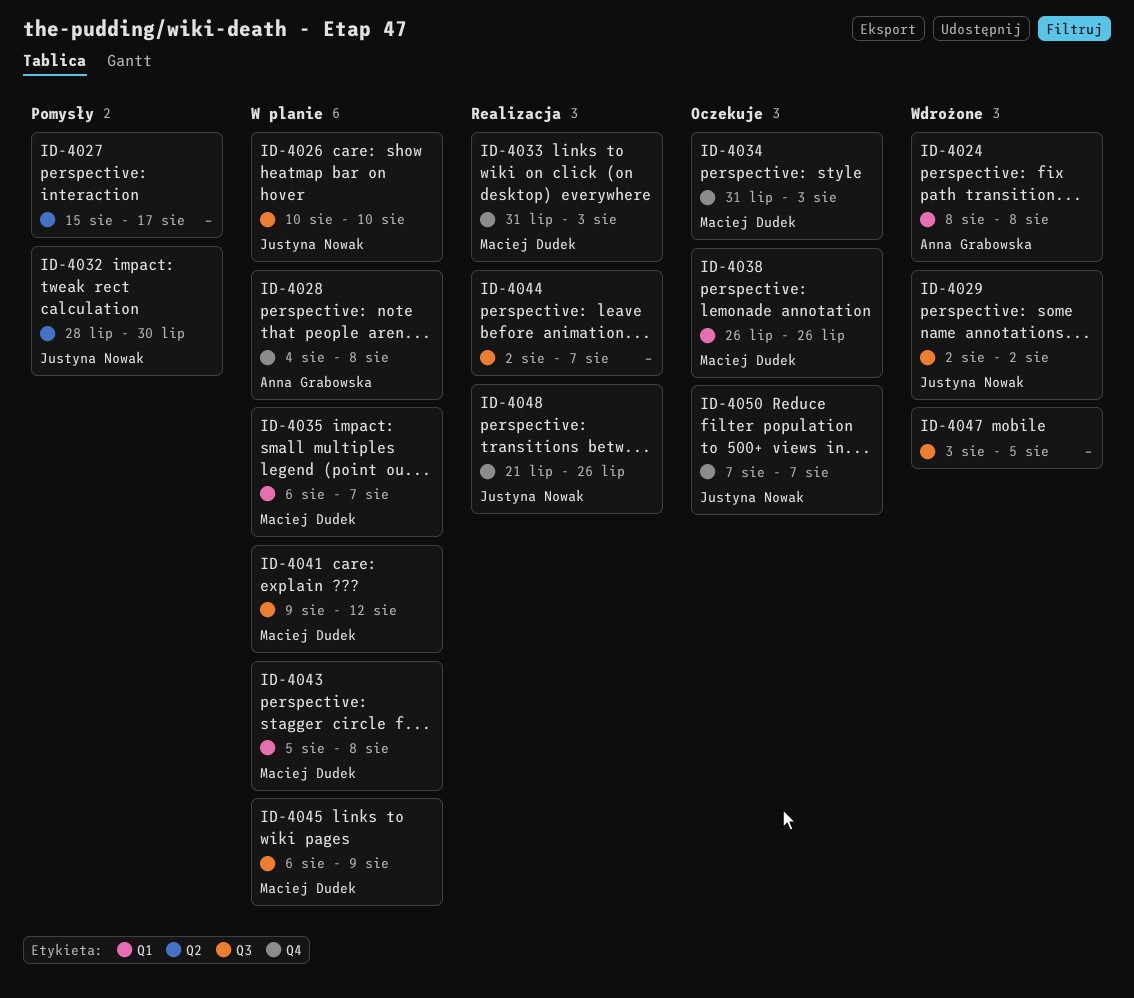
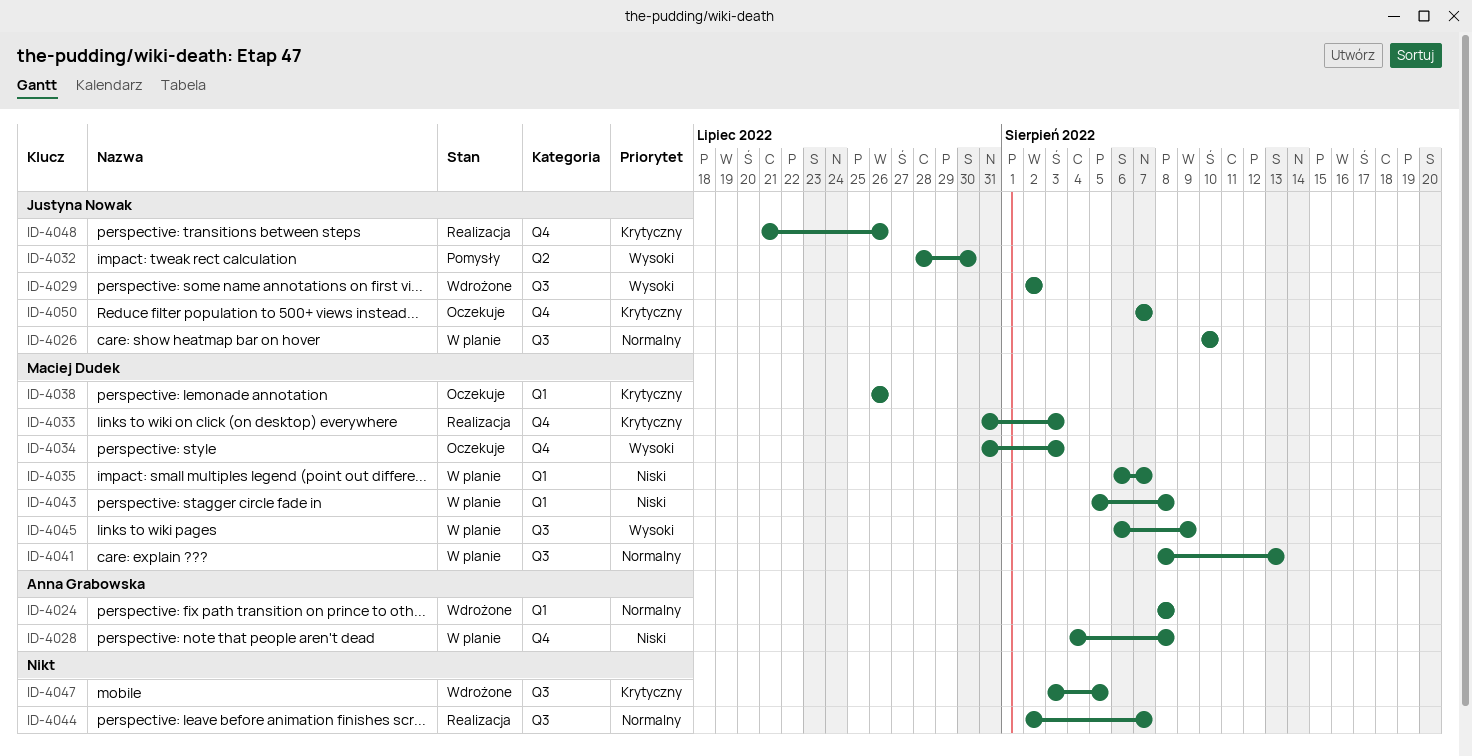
ID-4027: present -> none
ID-4041, start: Aug 9 -> Aug 8
ID-4041, due: Aug 12 -> Aug 13

